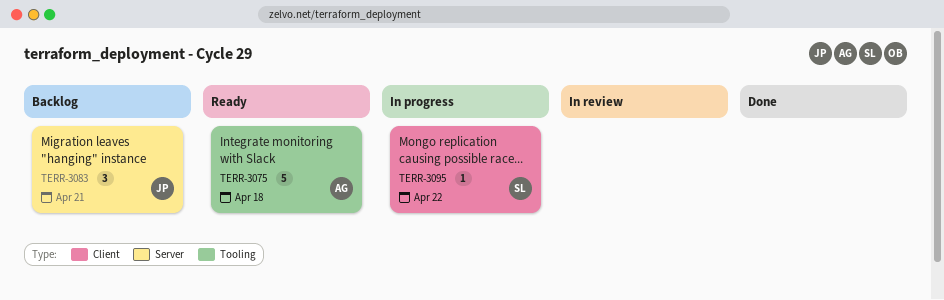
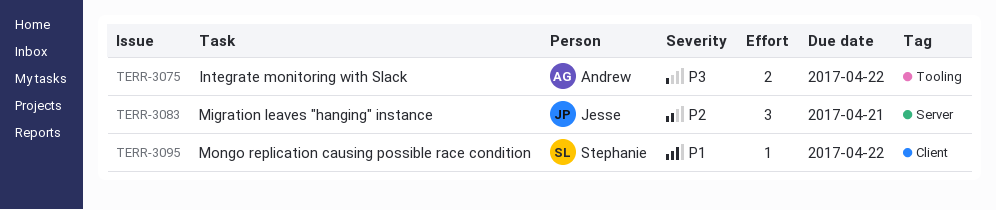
TERR-3075, estimate: 5 -> 2
TERR-3075, due: Apr 18 -> Apr 22

